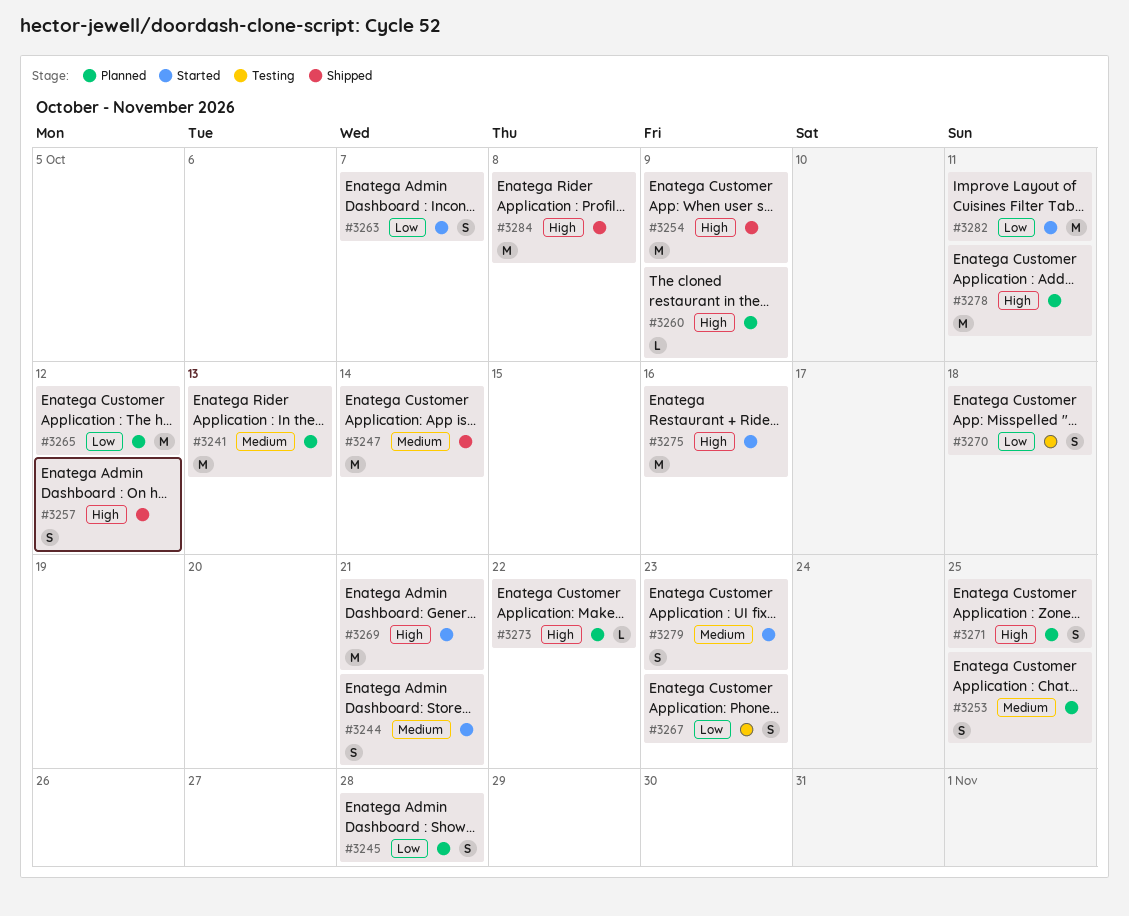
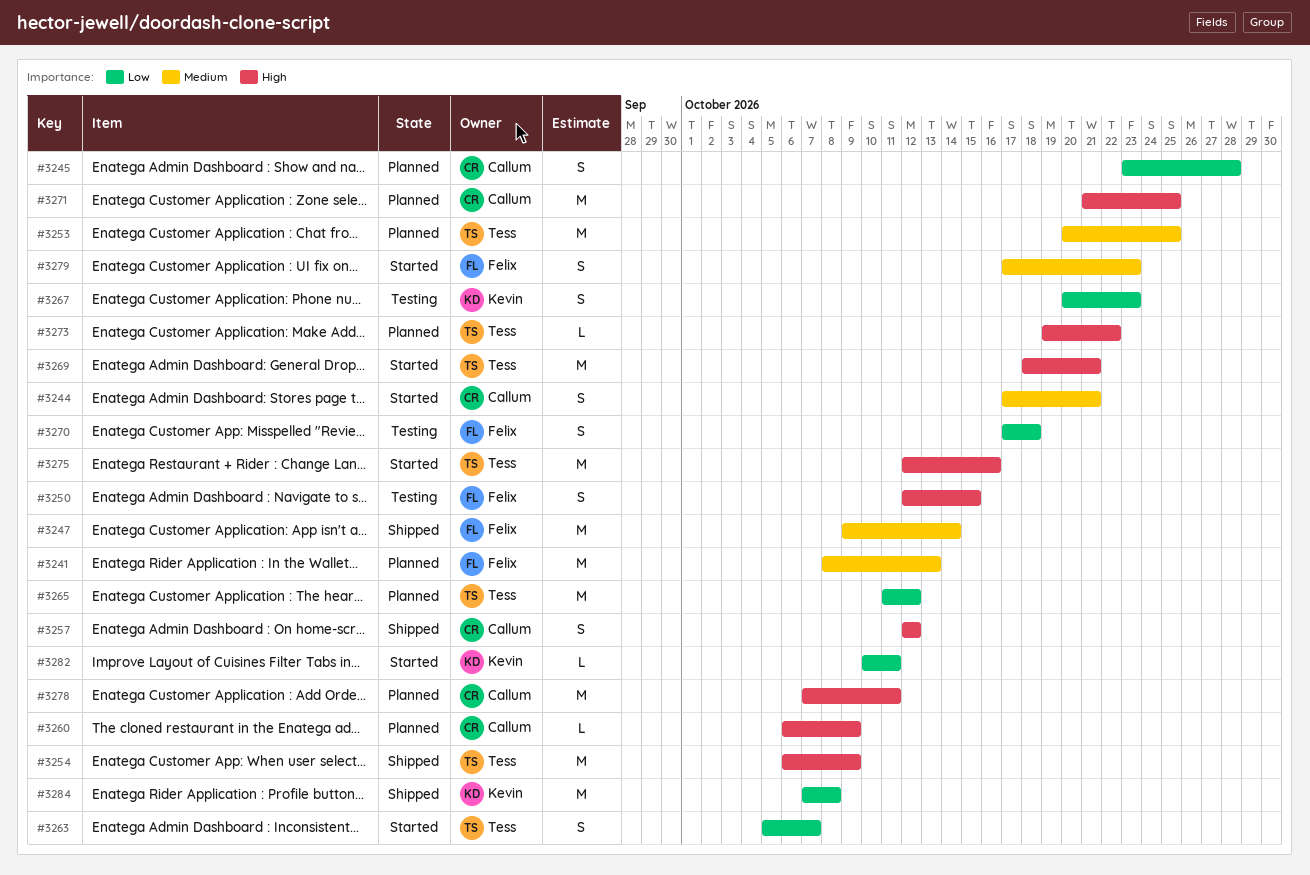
#3250: none -> present
#3253, estimate: S -> M
#3271, estimate: S -> M
#3282, estimate: M -> L
#3284, priority: High -> Low

